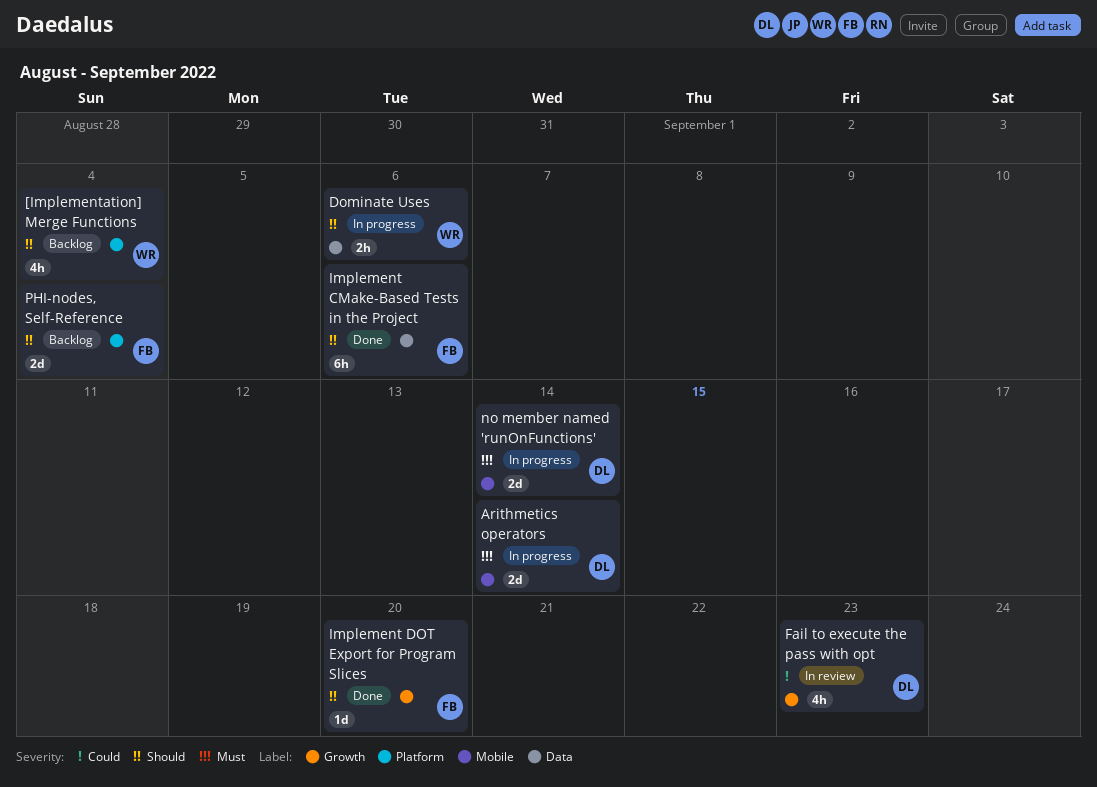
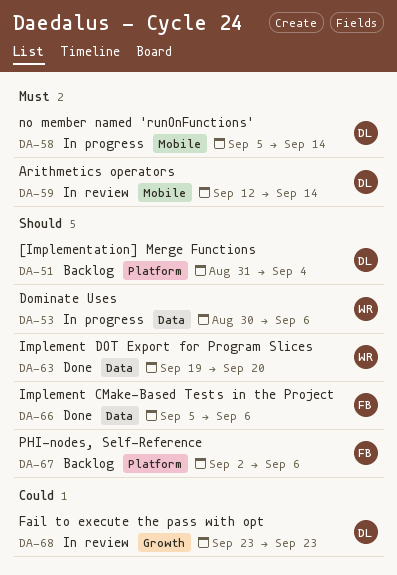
[Implementation] Merge Functions, owner: WR -> DL
Arithmetics operators, status: In progress -> In review
Implement DOT Export for Program Slices, owner: FB -> WR
Implement DOT Export for Program Slices, label: Growth -> Data
PHI-nodes, Self-Reference, due: Sep 4 -> Sep 6

